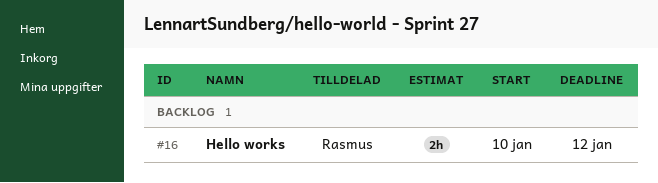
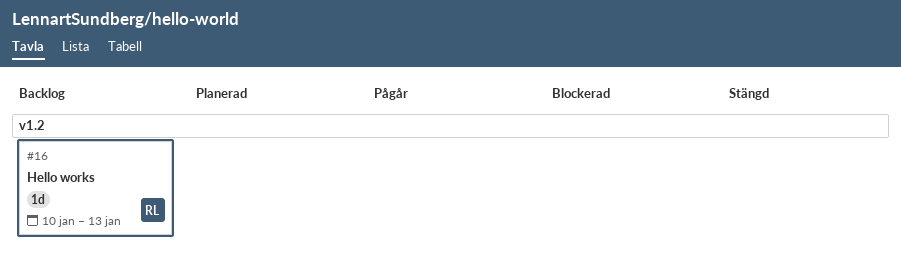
#16, estimate: 2h -> 1d
#16, due: Jan 12 -> Jan 13

